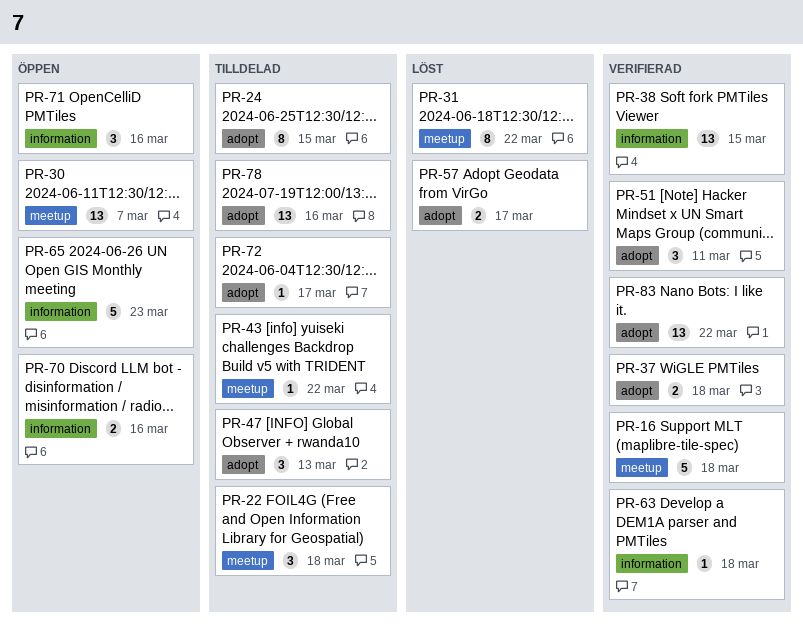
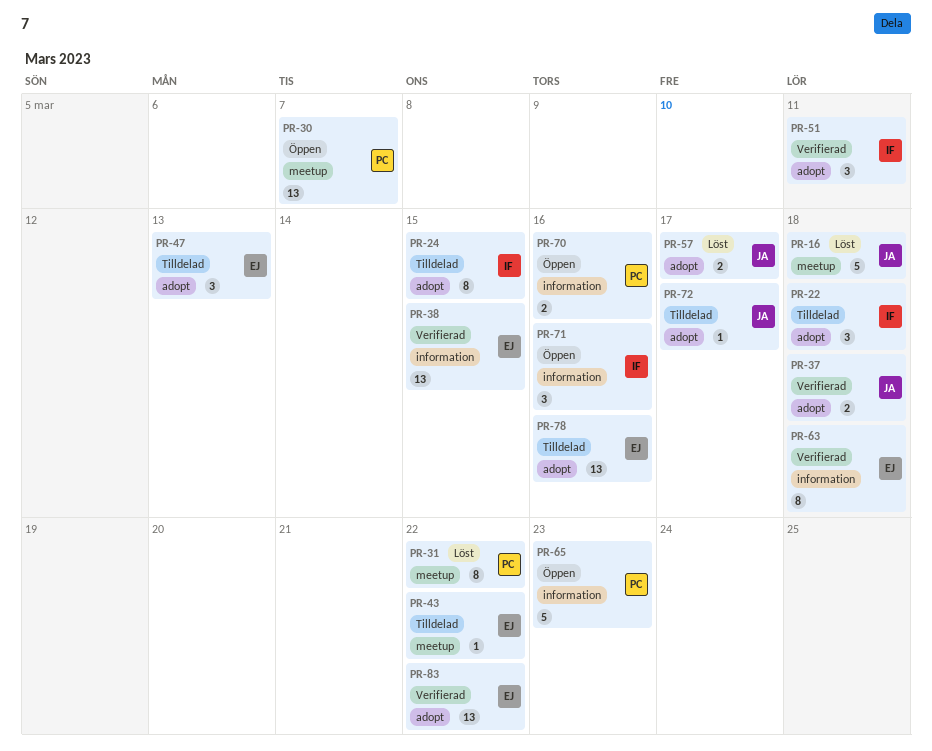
PR-16, status: Verifierad -> Löst
PR-22, label: meetup -> adopt
PR-63, estimate: 1 -> 8

